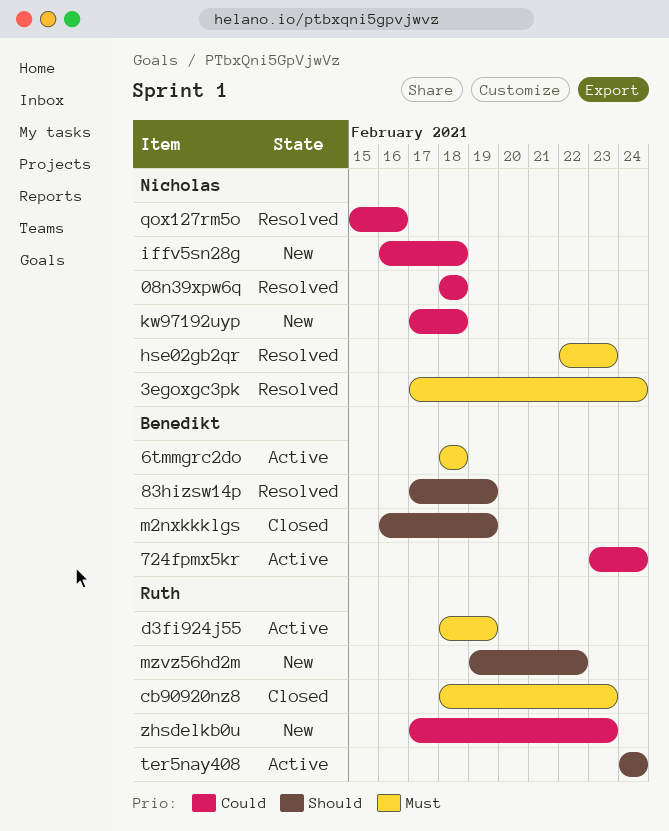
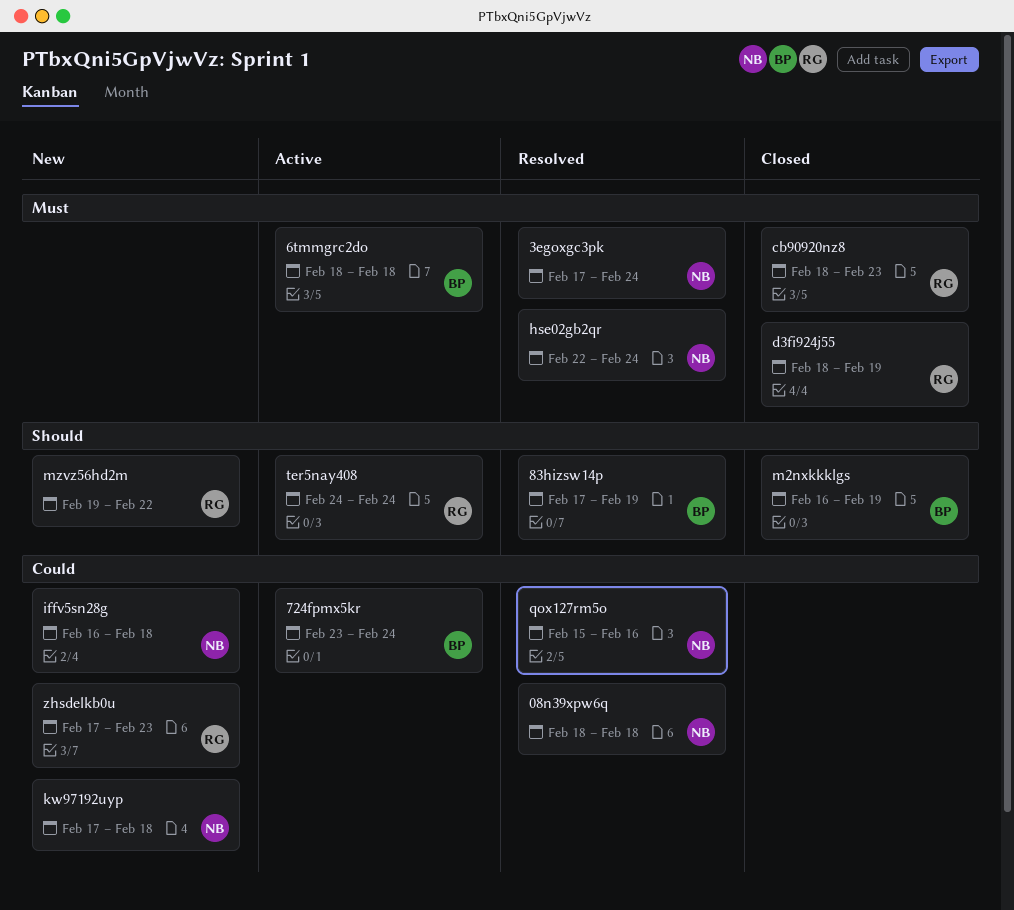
d3fi924j55, status: Active -> Closed
hse02gb2qr, due: Feb 23 -> Feb 24

